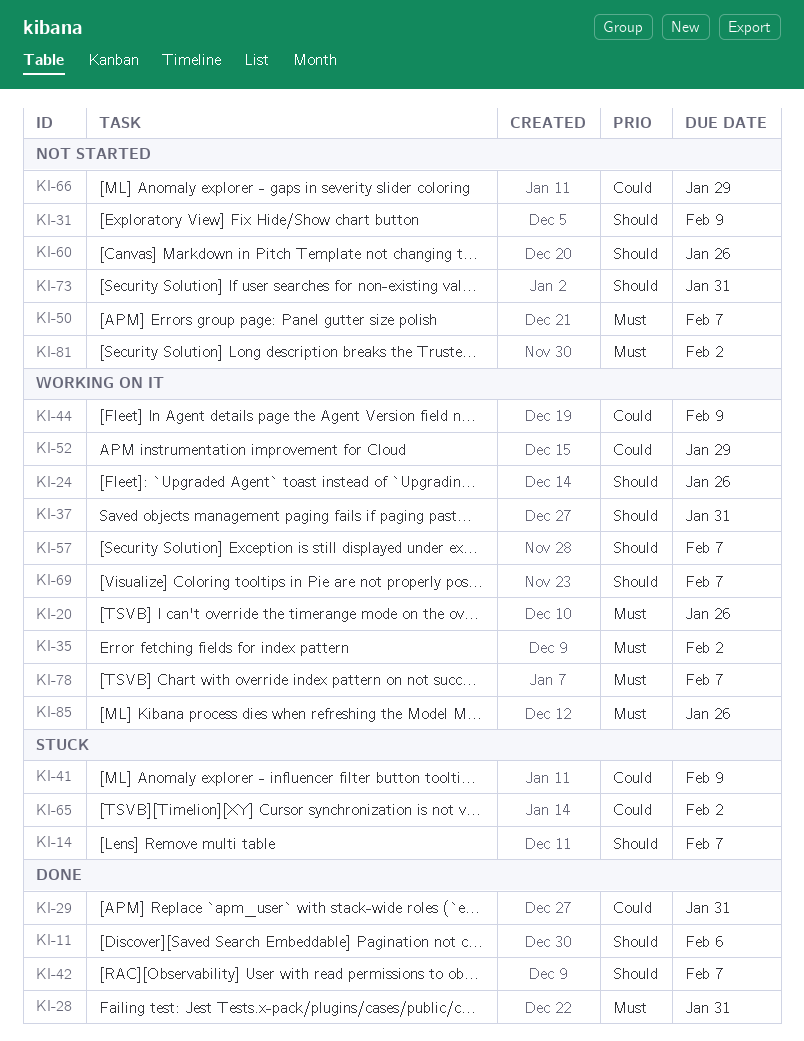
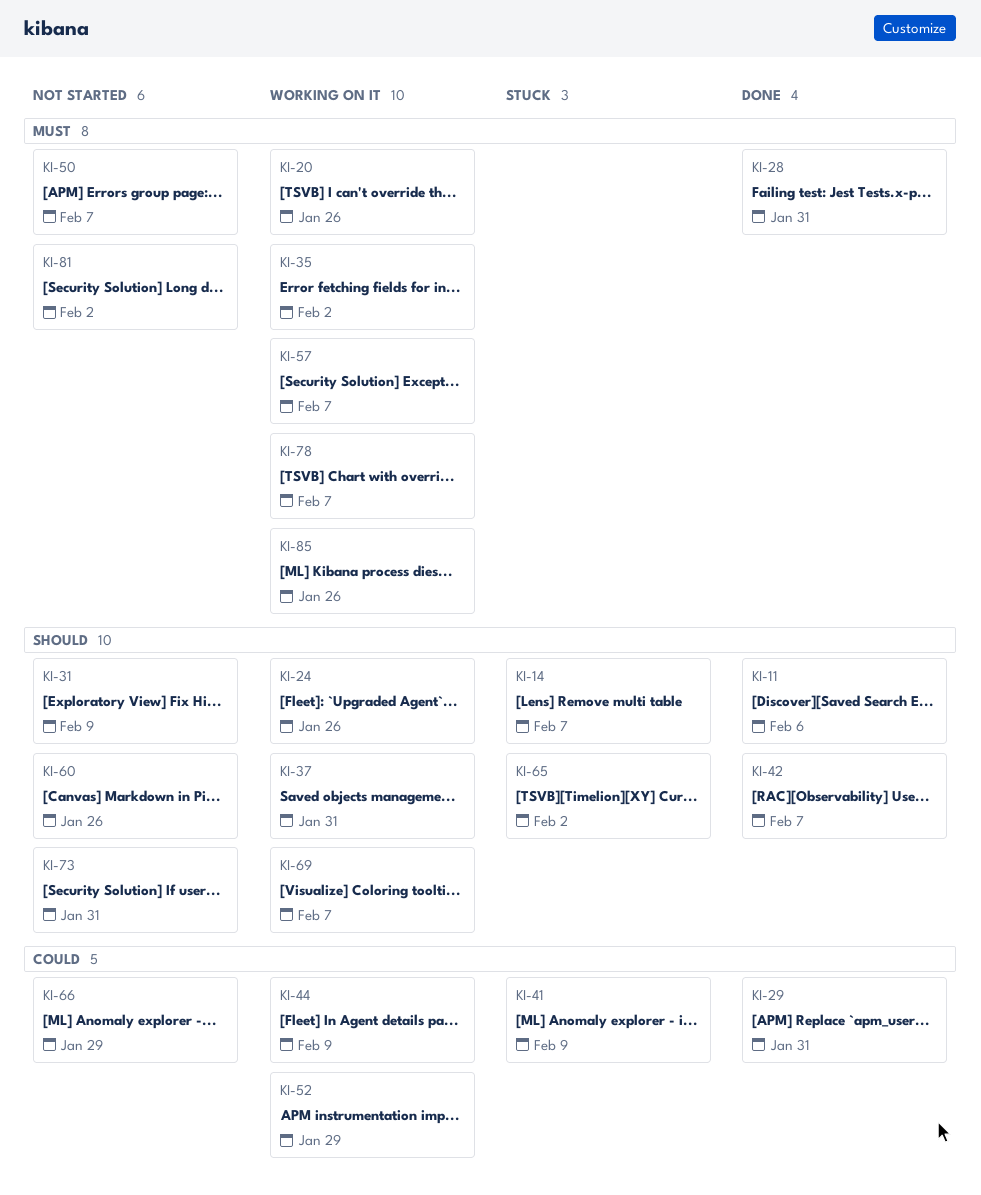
KI-57, priority: Should -> Must
KI-65, priority: Could -> Should

